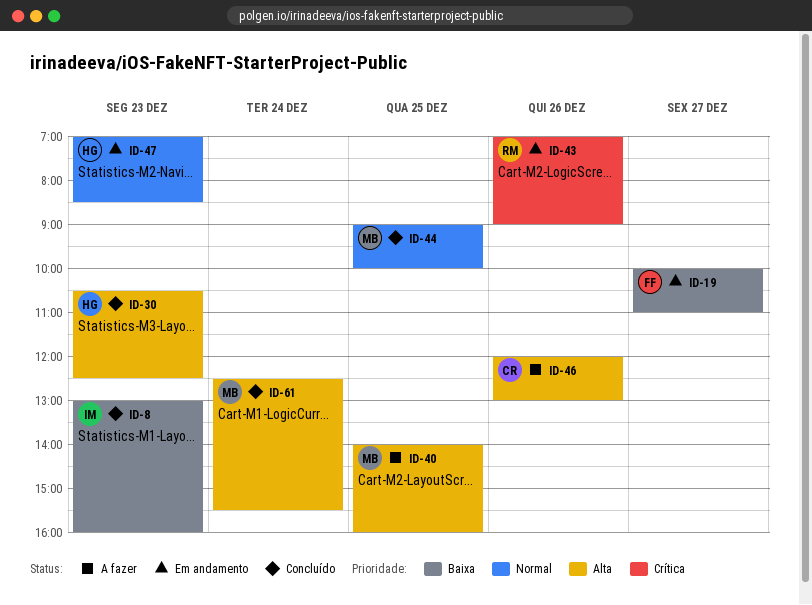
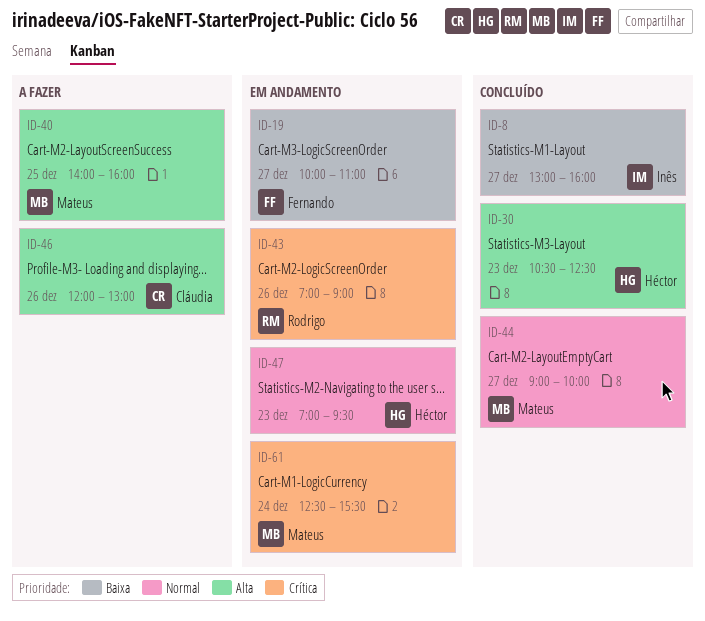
ID-8, day: Dec 23 -> Dec 27
ID-44, day: Dec 25 -> Dec 27
ID-47, ends: 08:30 -> 09:30
ID-61, status: Concluído -> Em andamento
ID-61, priority: Alta -> Crítica

